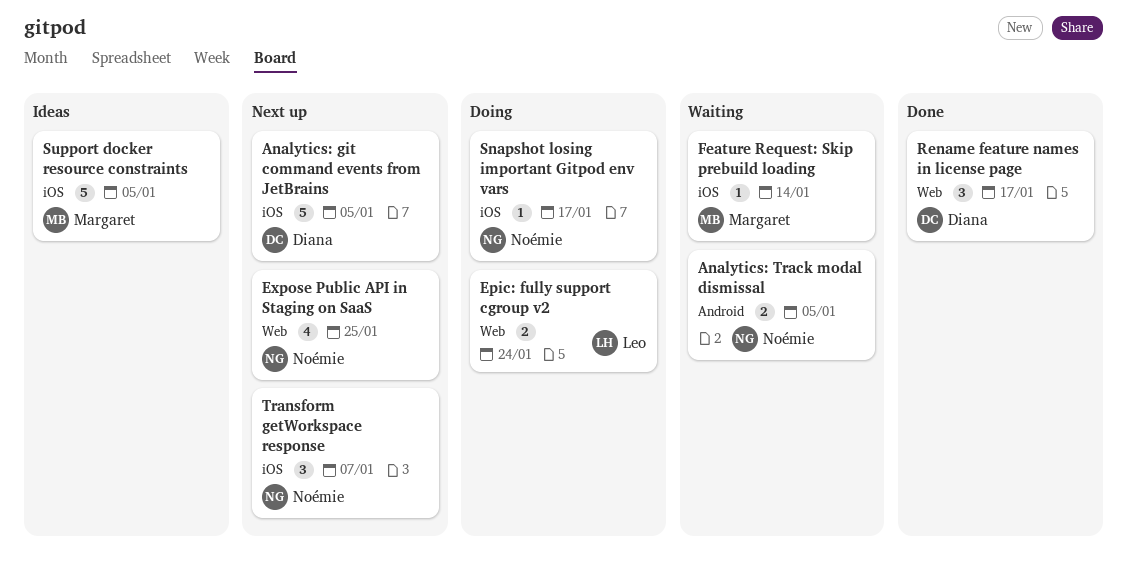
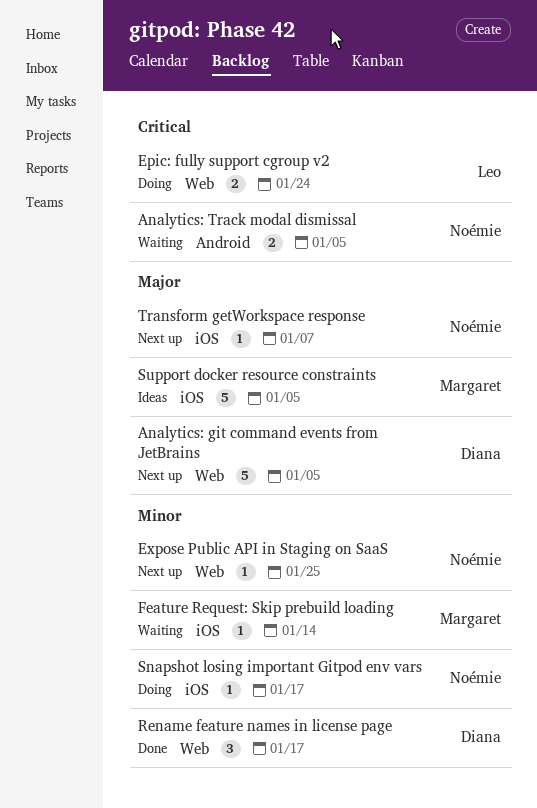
Analytics: git command events from JetBrains, label: iOS -> Web
Expose Public API in Staging on SaaS, estimate: 4 -> 1
Transform getWorkspace response, estimate: 3 -> 1

